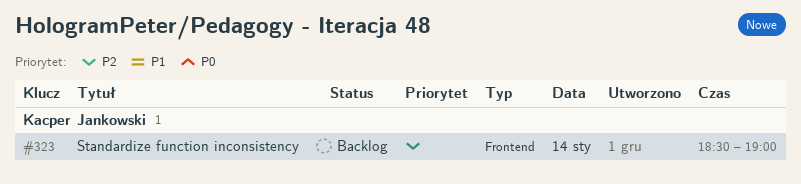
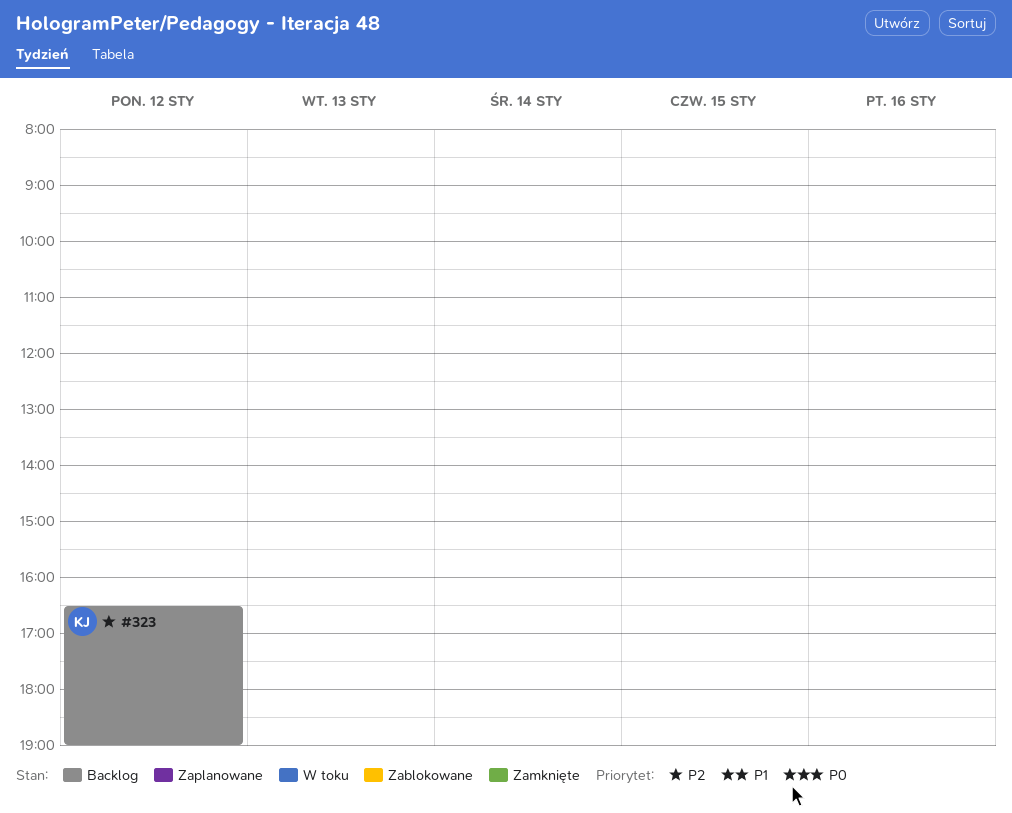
#323, day: Jan 14 -> Jan 12
#323, begins: 18:30 -> 16:30

